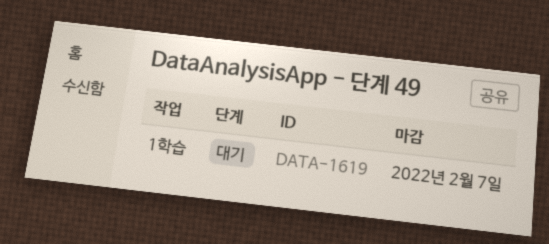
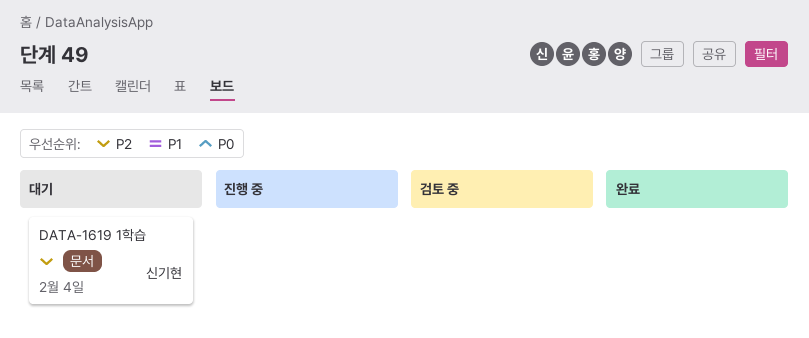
DATA-1619, due: Feb 7 -> Feb 4

